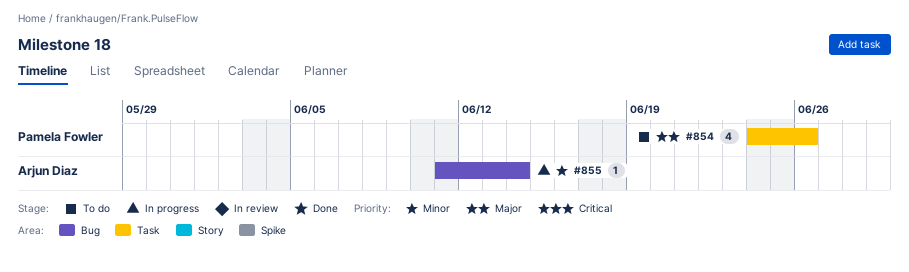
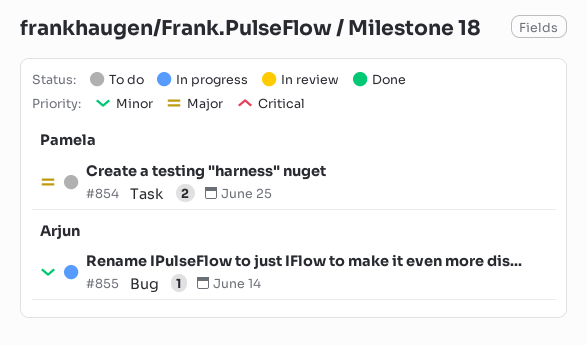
#854, estimate: 4 -> 2
#854, due: Jun 26 -> Jun 25

